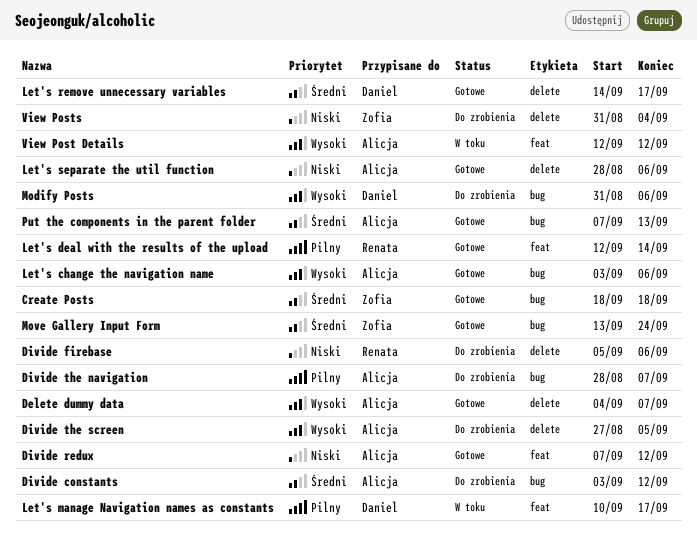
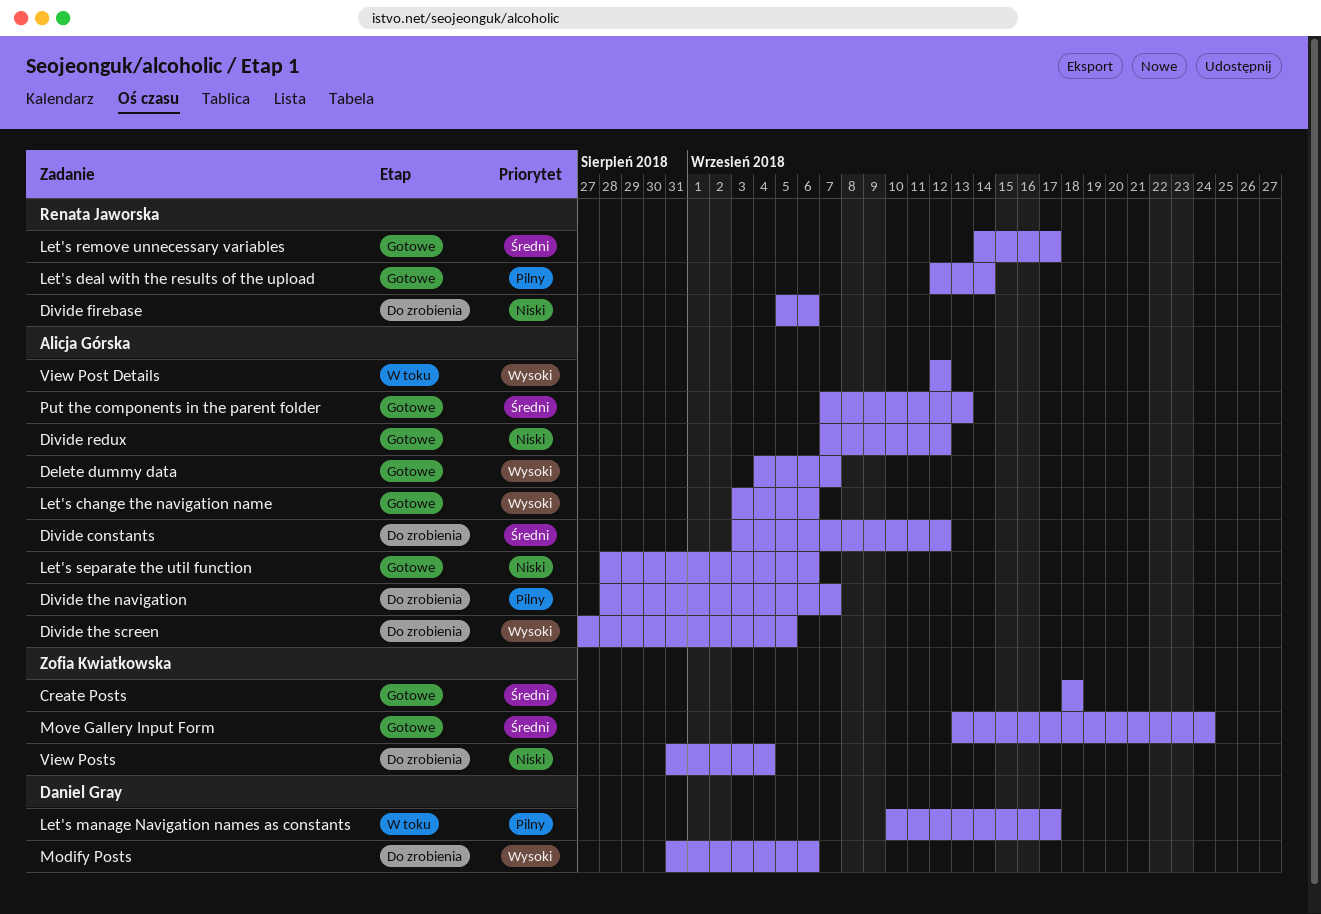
Let's remove unnecessary variables, owner: Daniel Gray -> Renata Jaworska

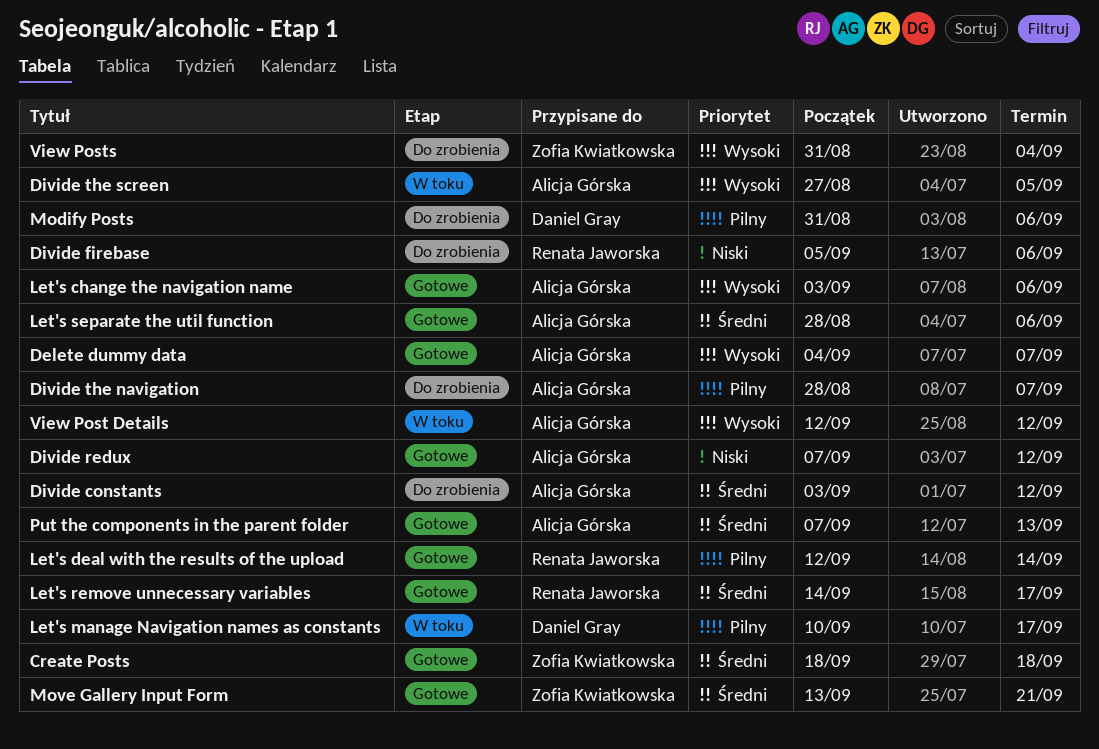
Divide the screen, status: Do zrobienia -> W toku
Let's separate the util function, priority: Niski -> Średni
Modify Posts, priority: Wysoki -> Pilny
Move Gallery Input Form, due: Sep 24 -> Sep 21
View Posts, priority: Niski -> Wysoki

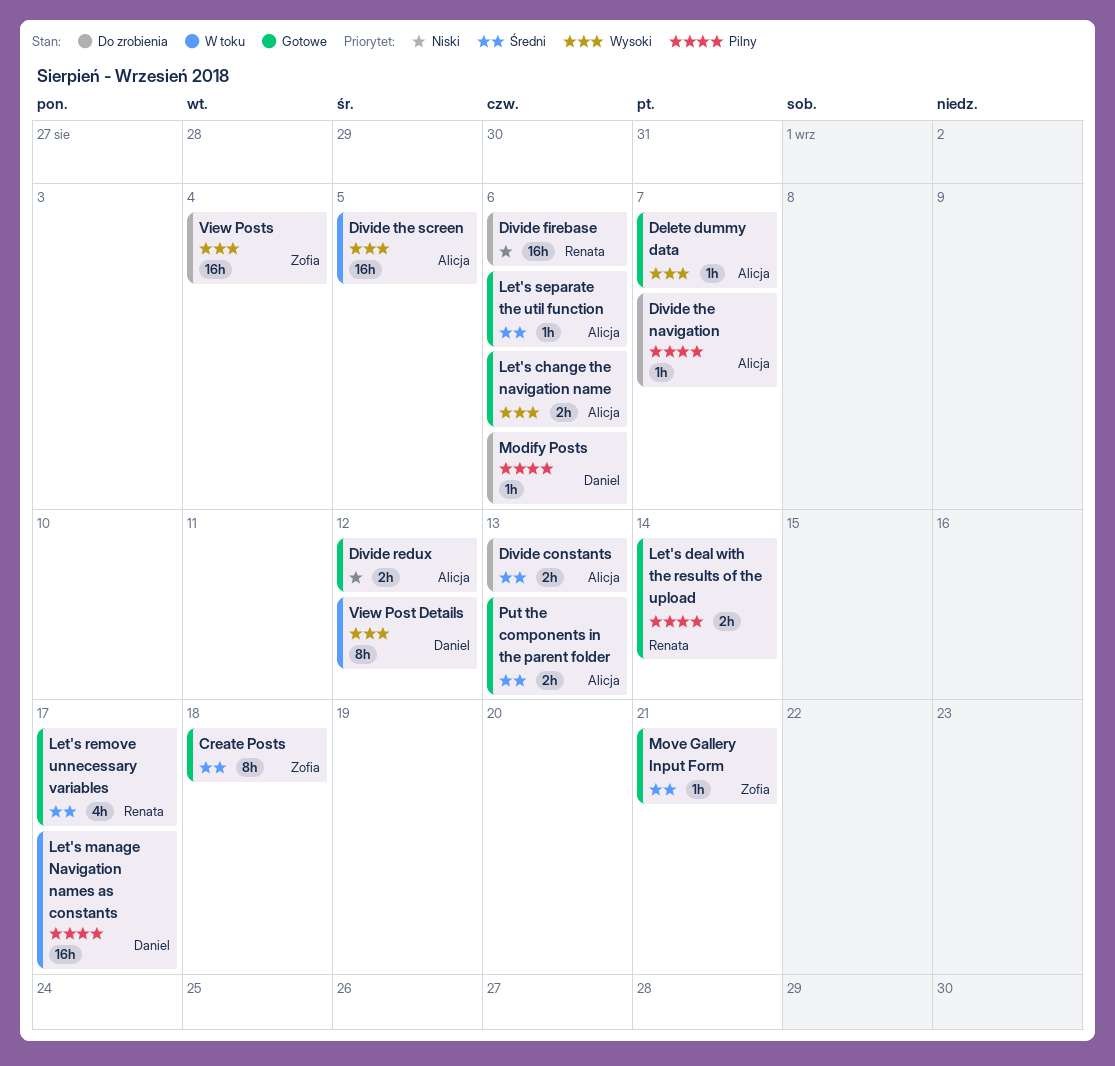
Divide constants, due: Sep 12 -> Sep 13
View Post Details, owner: Alicja Górska -> Daniel Gray

